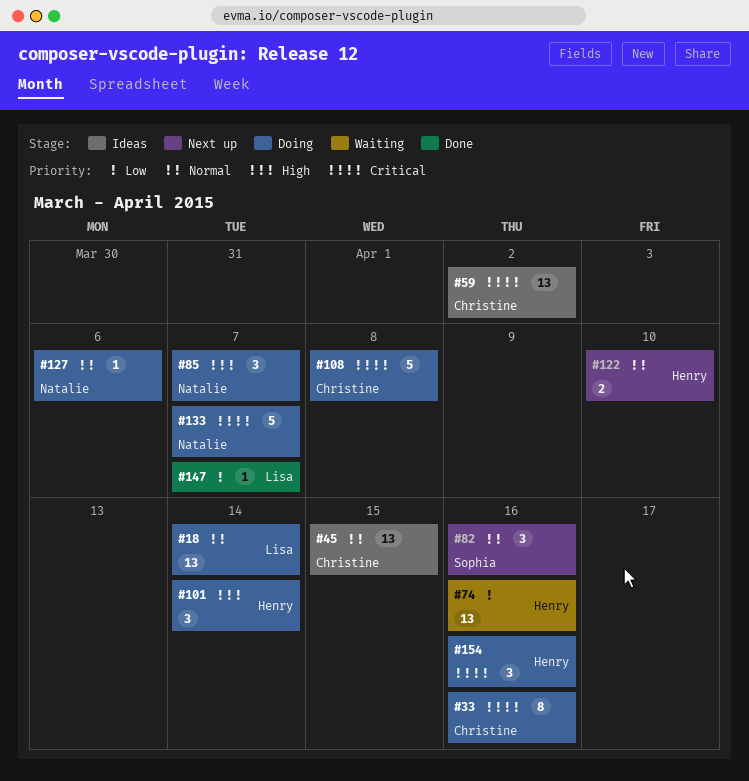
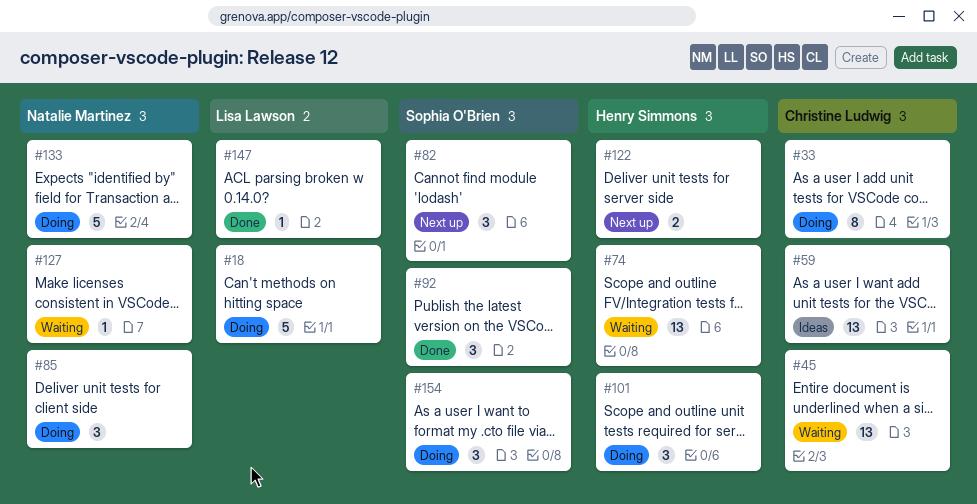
#18, estimate: 13 -> 5
#45, status: Ideas -> Waiting
#92: none -> present
#108: present -> none
#127, status: Doing -> Waiting
#154, owner: Henry Simmons -> Sophia O'Brien

